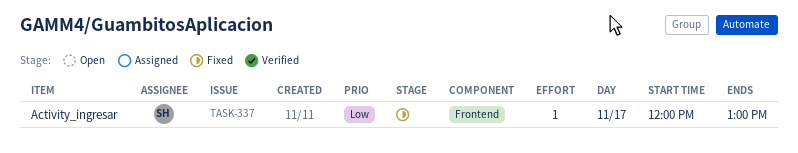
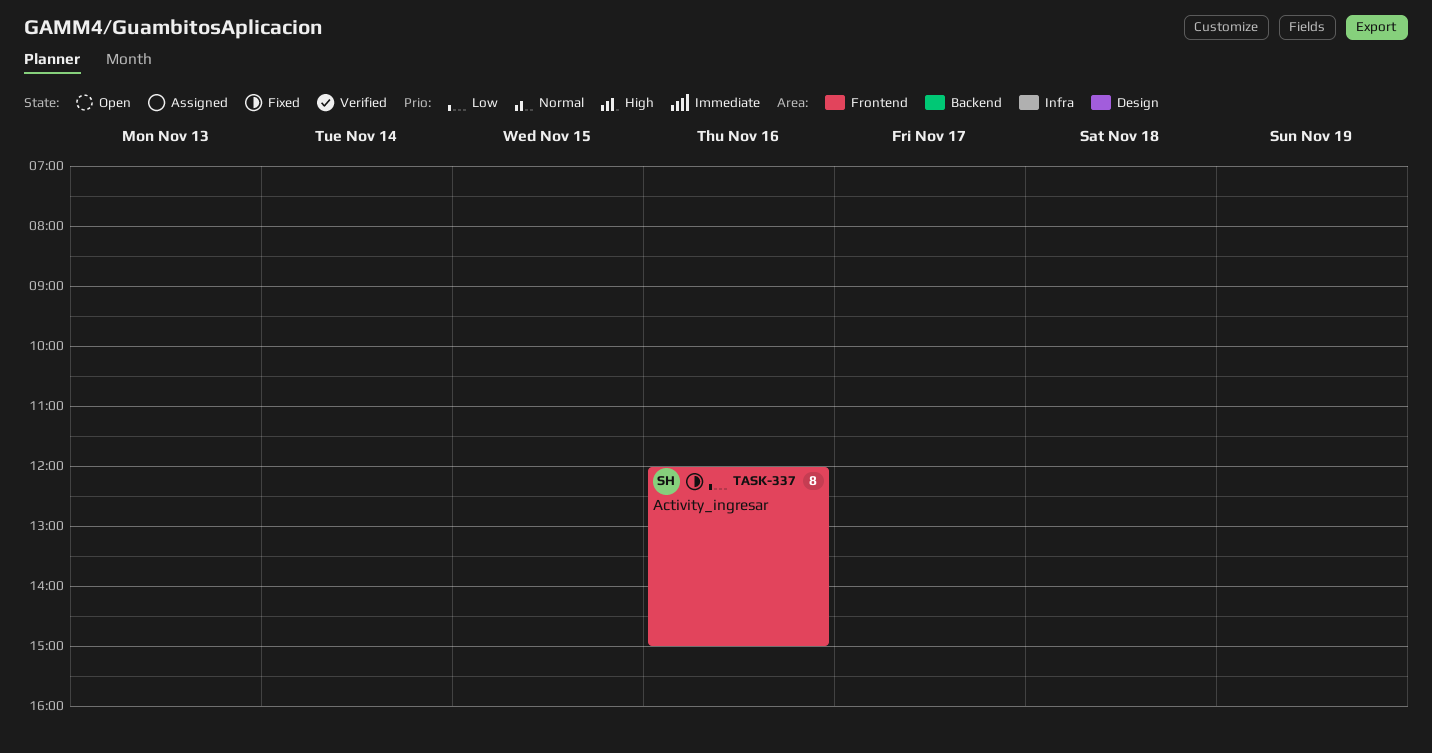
TASK-337, estimate: 1 -> 8
TASK-337, day: Nov 17 -> Nov 16
TASK-337, ends: 13:00 -> 15:00

